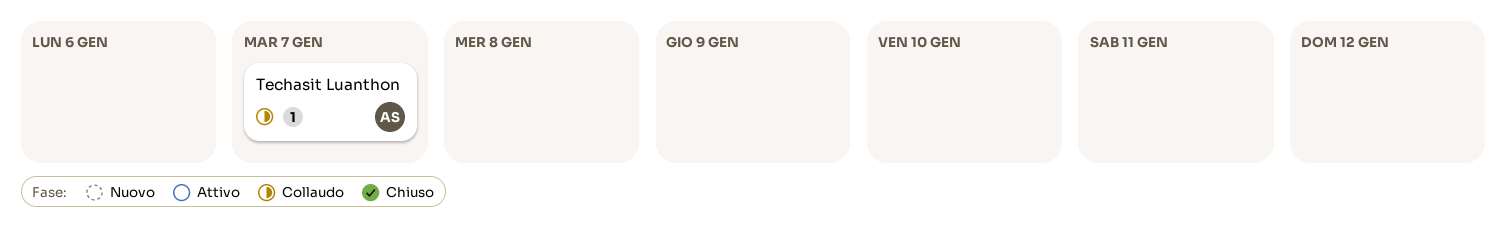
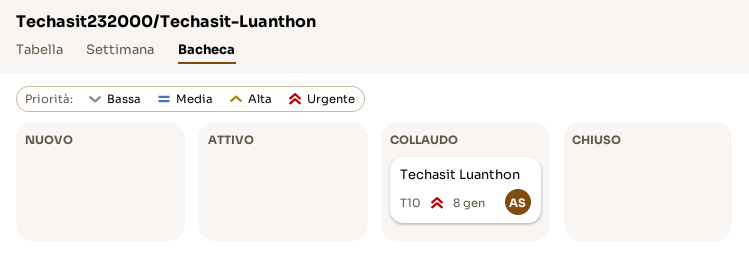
Techasit Luanthon, due: Jan 7 -> Jan 8

